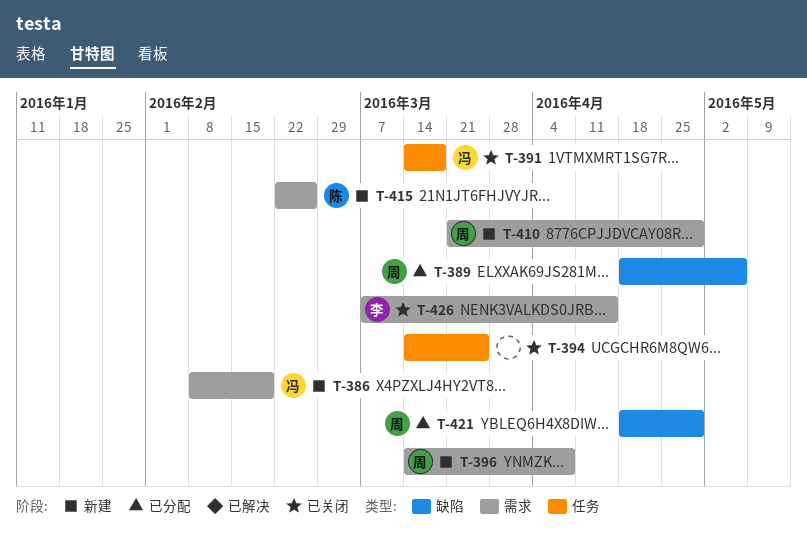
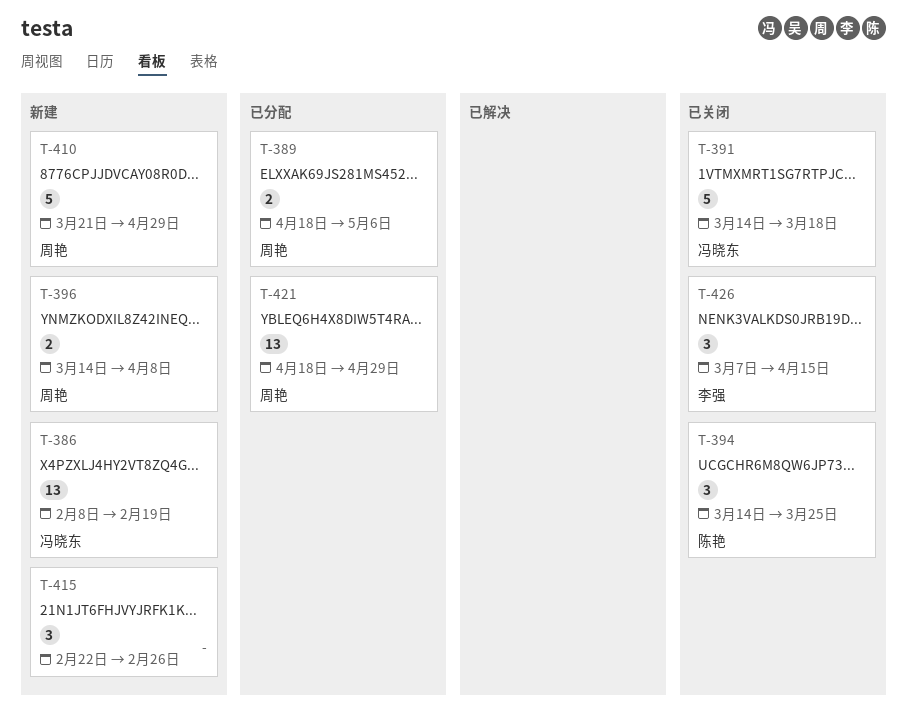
T-394, owner: none -> 陈艳
T-415, owner: 陈艳 -> none

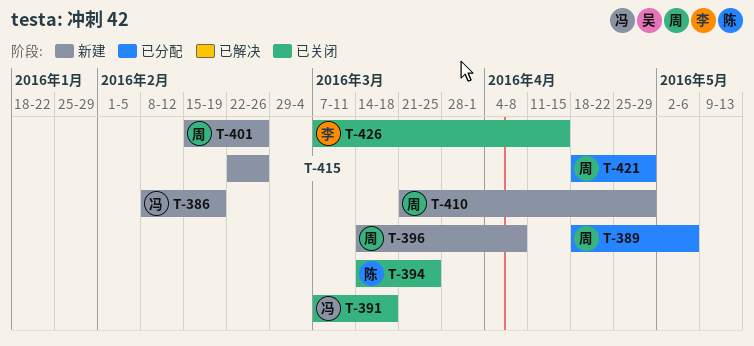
T-391, start: Mar 14 -> Mar 7
T-401: none -> present

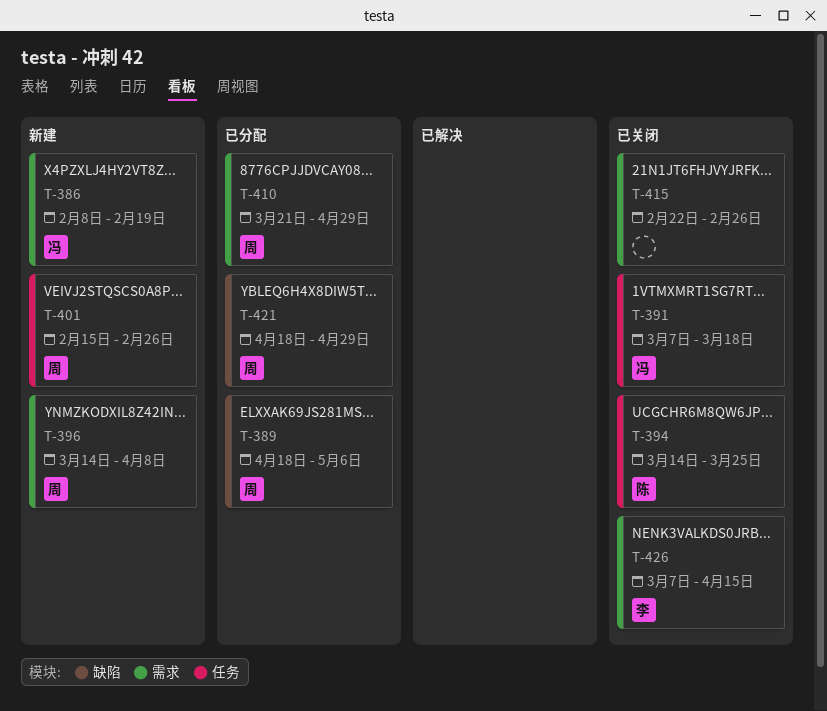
T-410, status: 新建 -> 已分配
T-415, status: 新建 -> 已关闭

